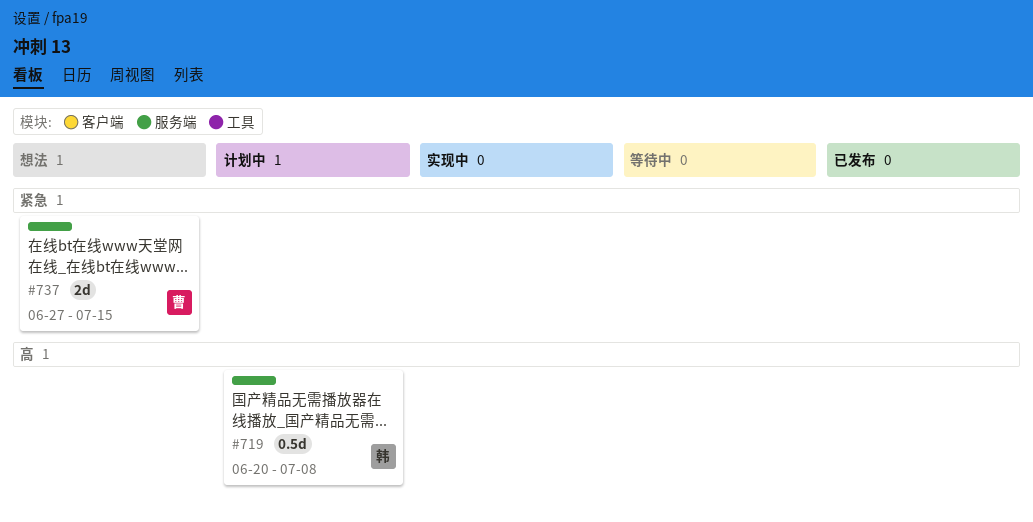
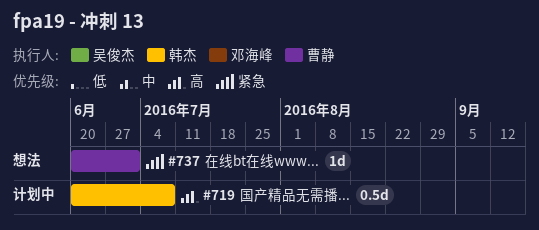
#737, estimate: 2d -> 1d
#737, start: Jun 27 -> Jun 20
#737, due: Jul 15 -> Jul 1

